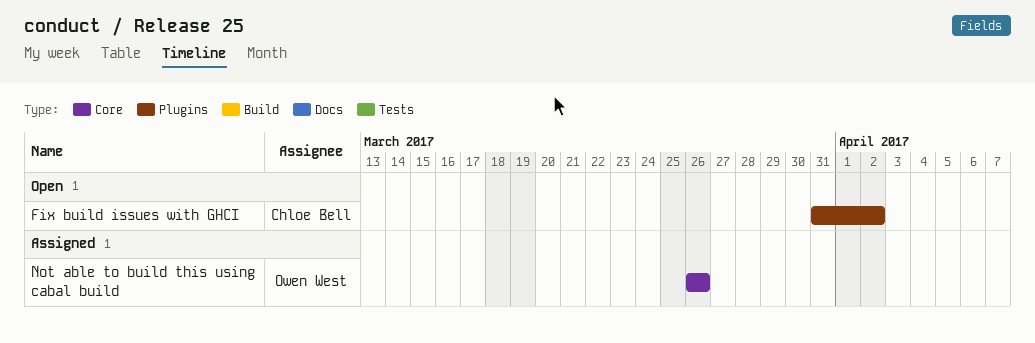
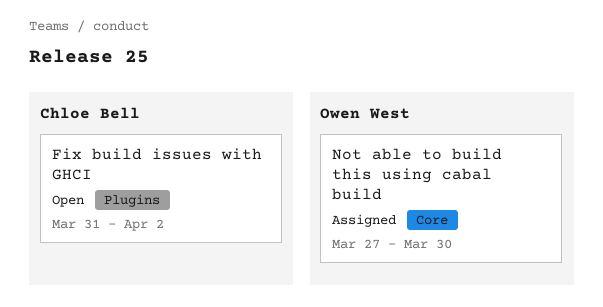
Not able to build this using cabal build, start: Mar 26 -> Mar 27
Not able to build this using cabal build, due: Mar 26 -> Mar 30

